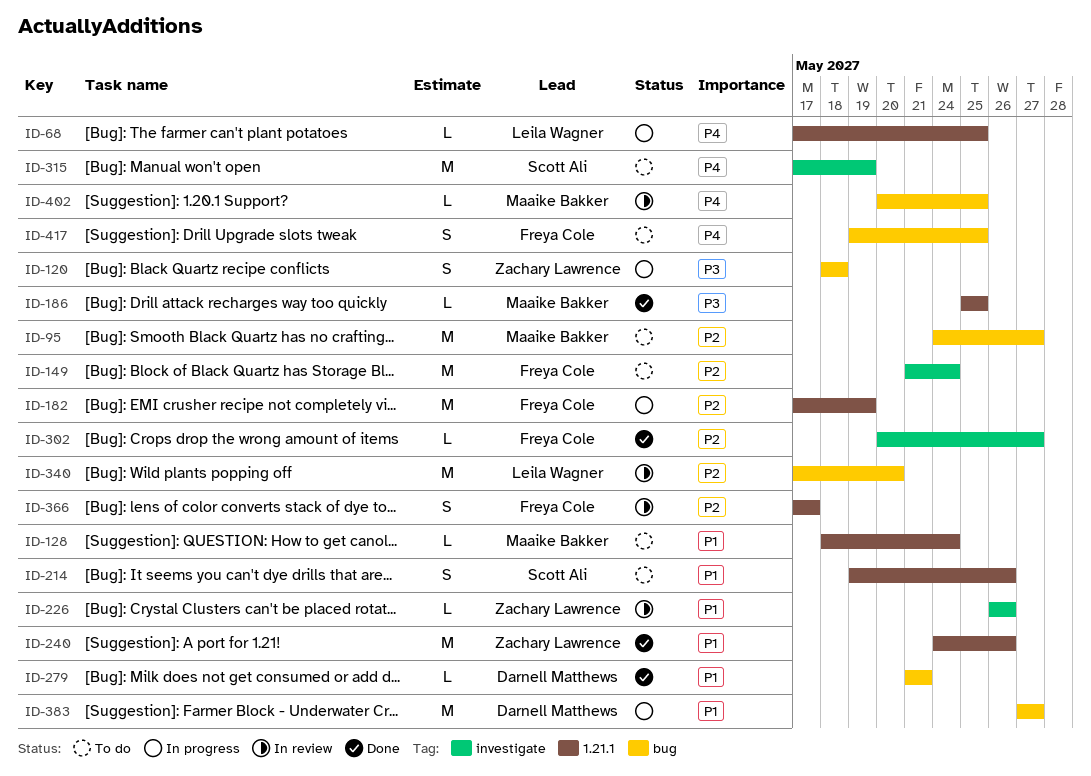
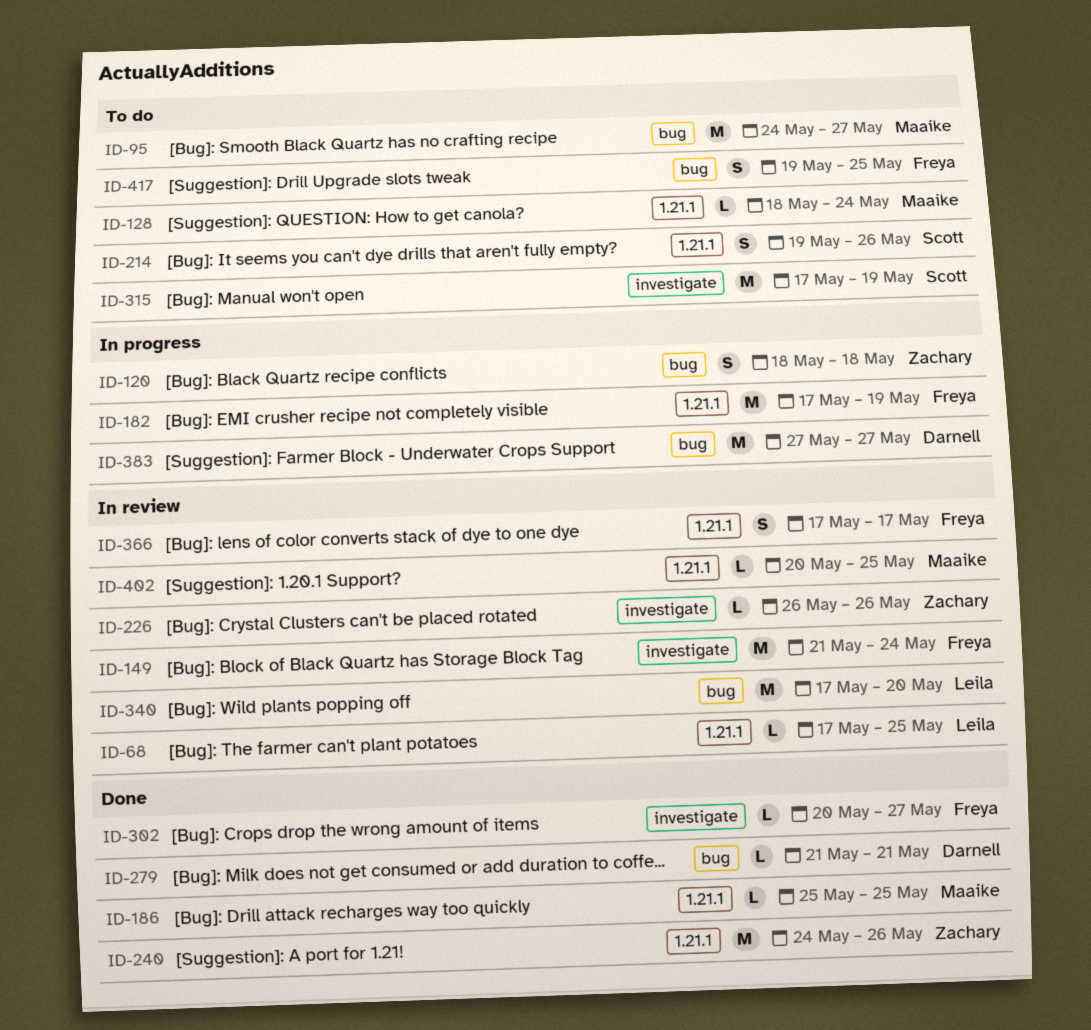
ID-68, status: In progress -> In review
ID-149, status: To do -> In review
ID-402, label: bug -> 1.21.1

